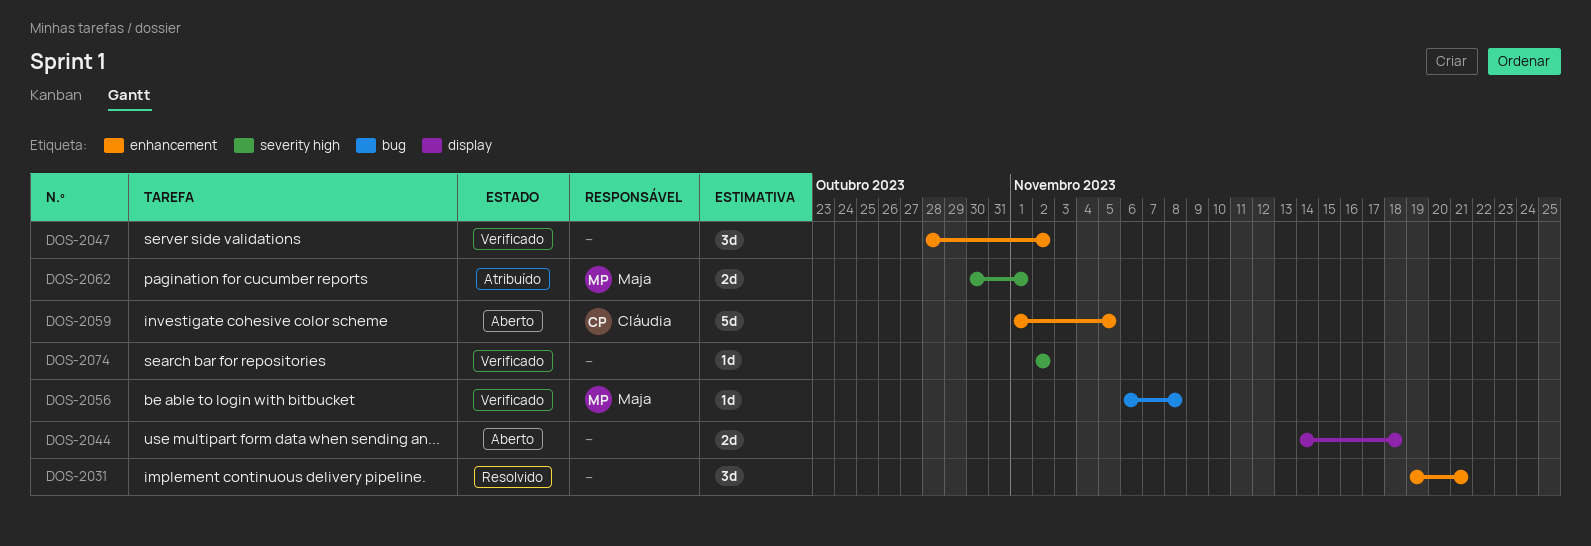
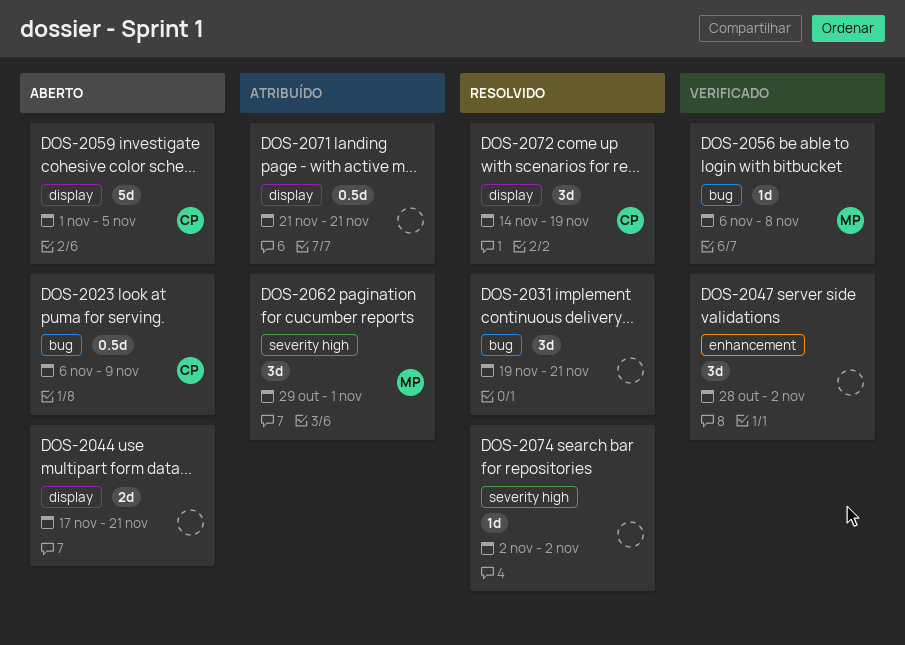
DOS-2023: none -> present
DOS-2031, label: enhancement -> bug
DOS-2044, start: Nov 14 -> Nov 17
DOS-2044, due: Nov 18 -> Nov 21
DOS-2059, label: enhancement -> display
DOS-2062, estimate: 2d -> 3d
DOS-2062, start: Oct 30 -> Oct 29
DOS-2071: none -> present
DOS-2072: none -> present
DOS-2074, status: Verificado -> Resolvido

